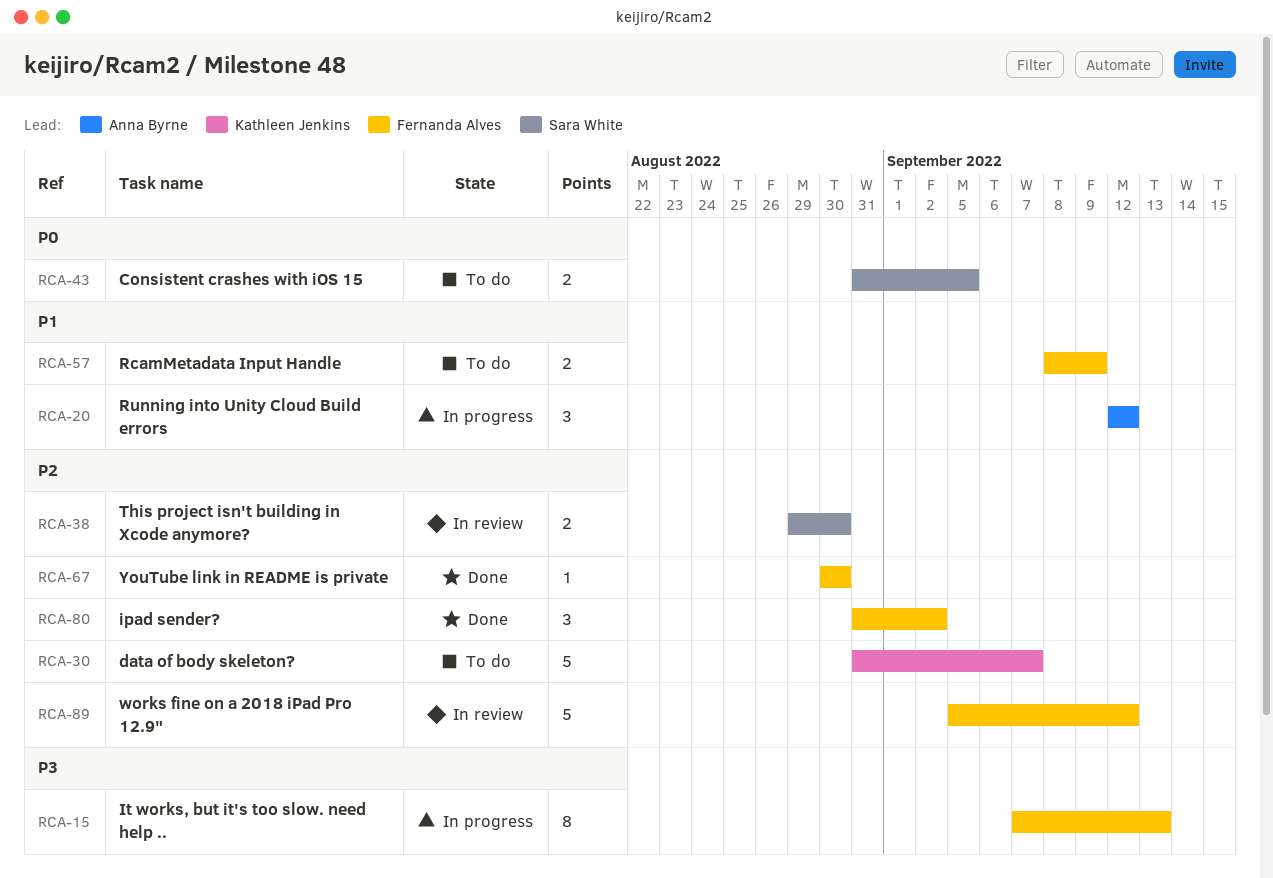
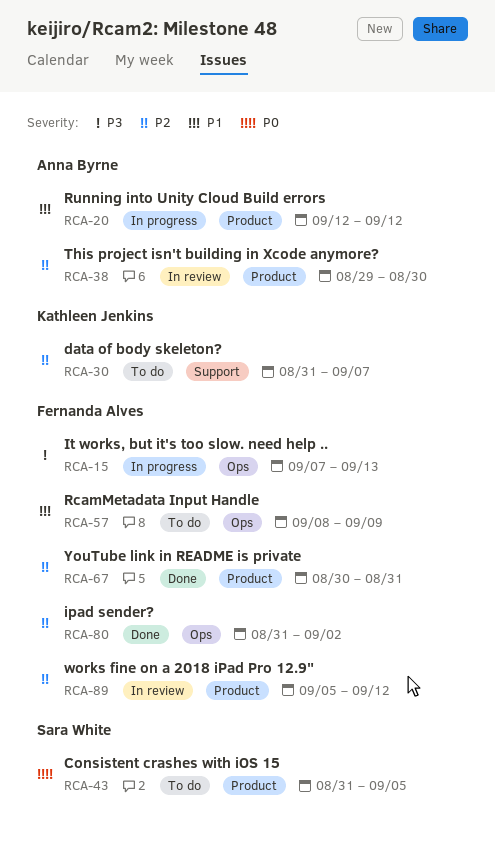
RCA-38, owner: Sara White -> Anna Byrne
RCA-67, due: Aug 30 -> Aug 31

